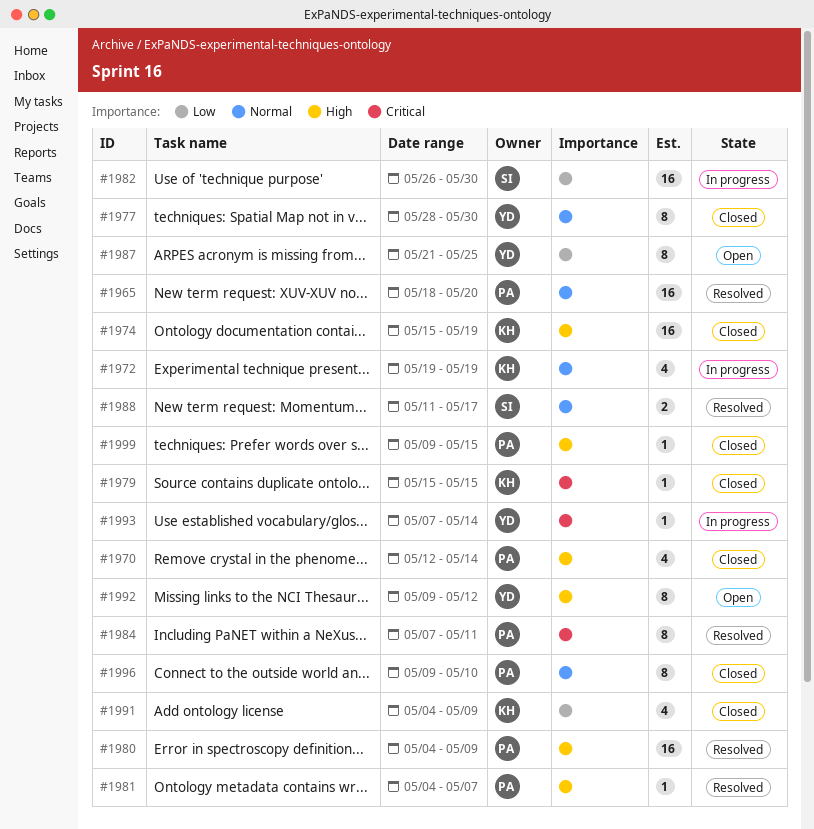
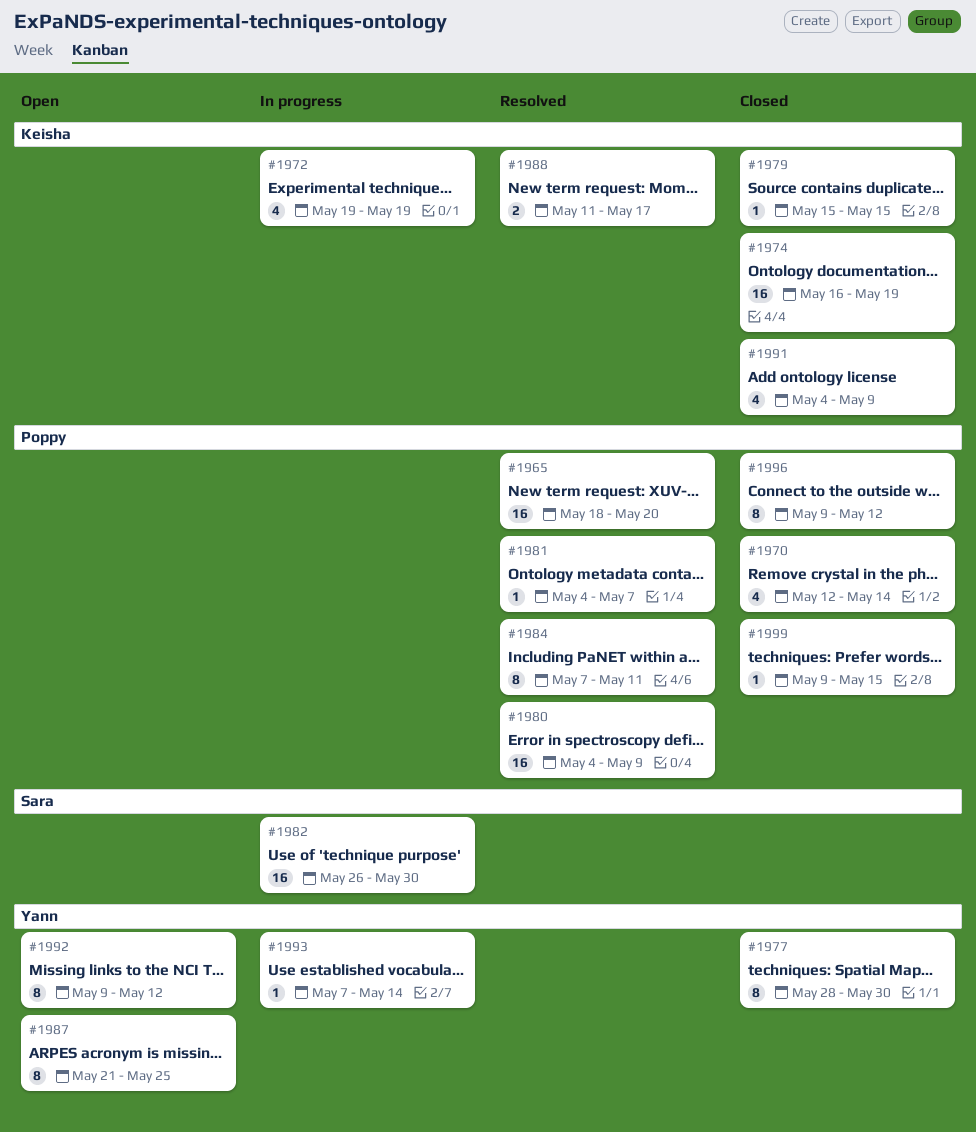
#1974, start: May 15 -> May 16
#1988, owner: Sara -> Keisha
#1996, due: May 10 -> May 12

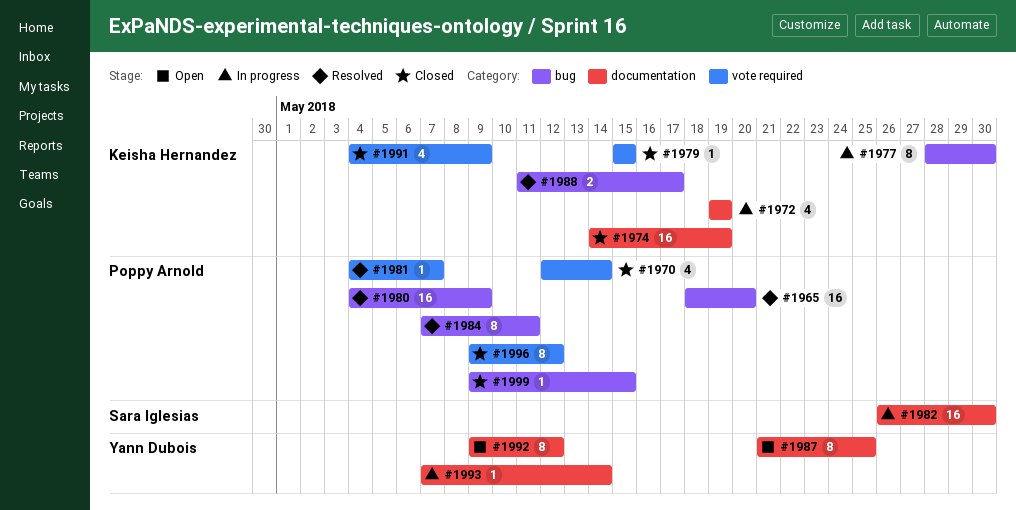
#1974, start: May 16 -> May 14
#1977, status: Closed -> In progress
#1977, owner: Yann Dubois -> Keisha Hernandez

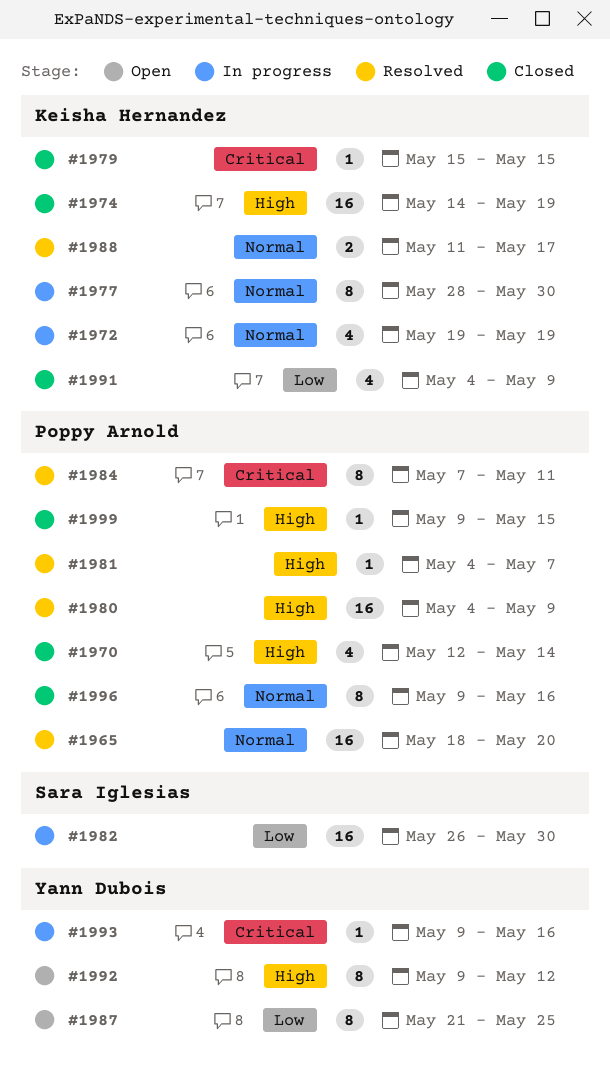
#1993, start: May 7 -> May 9
#1993, due: May 14 -> May 16
#1996, due: May 12 -> May 16

